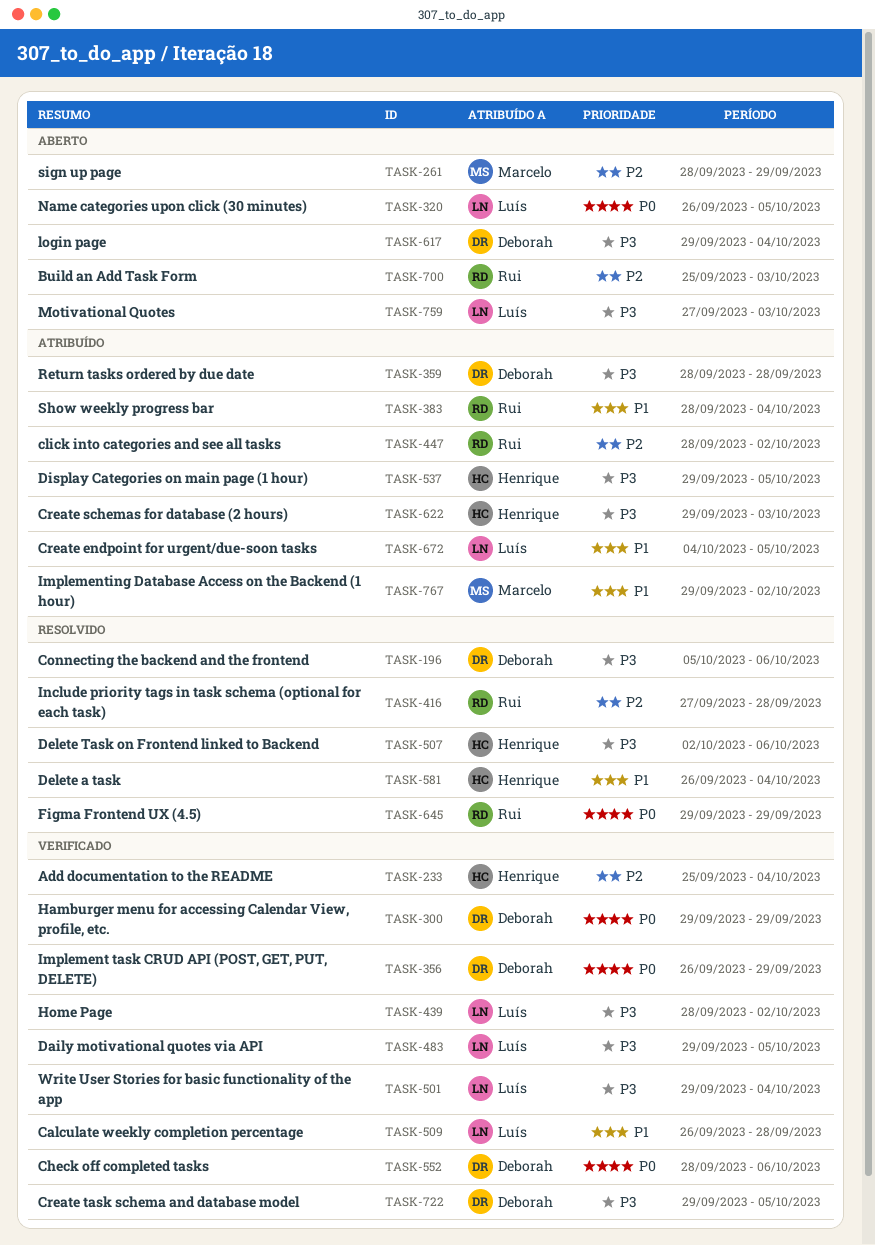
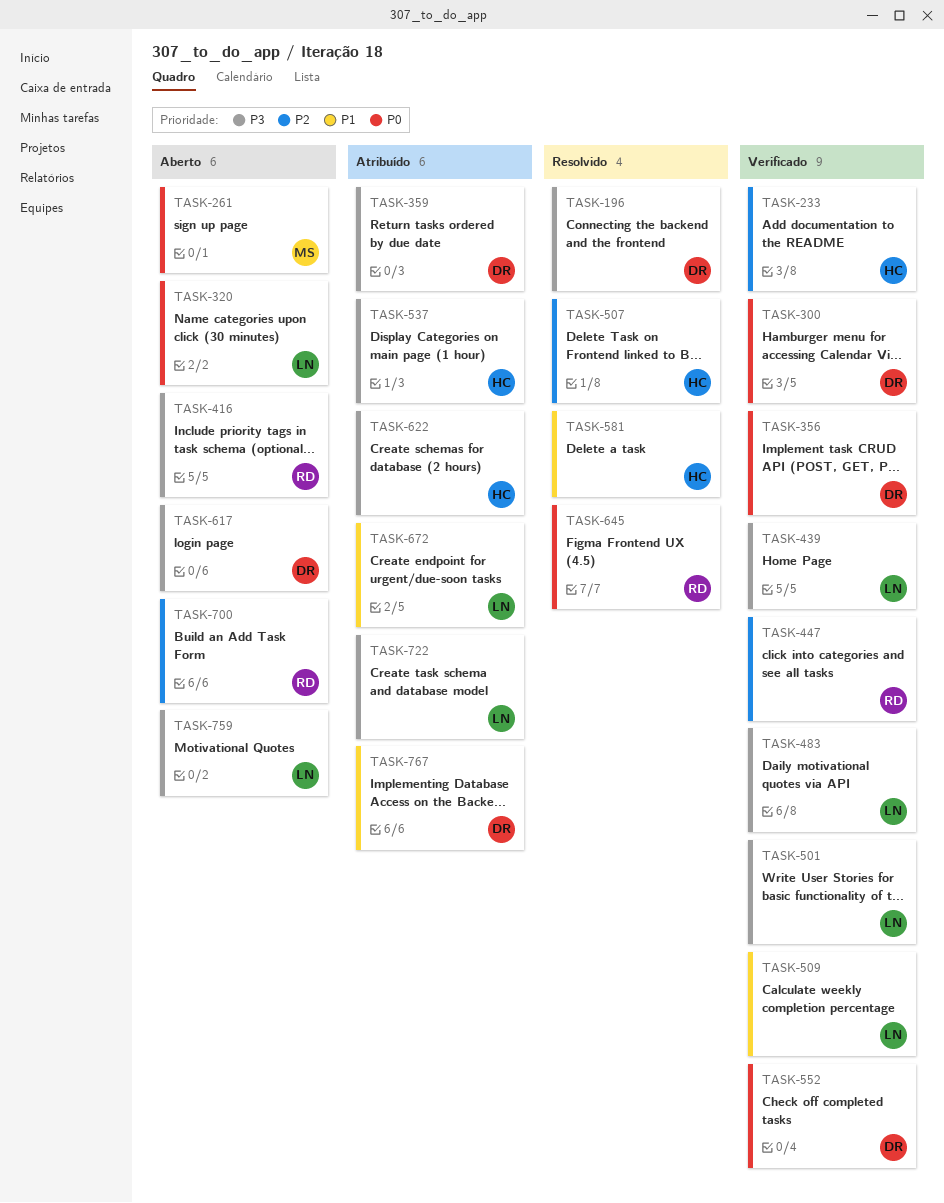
TASK-261, priority: P2 -> P0
TASK-383: present -> none
TASK-416, status: Resolvido -> Aberto
TASK-416, priority: P2 -> P3
TASK-447, status: Atribuído -> Verificado
TASK-507, priority: P3 -> P2
TASK-722, status: Verificado -> Atribuído
TASK-722, owner: Deborah -> Luís
TASK-767, owner: Marcelo -> Deborah

